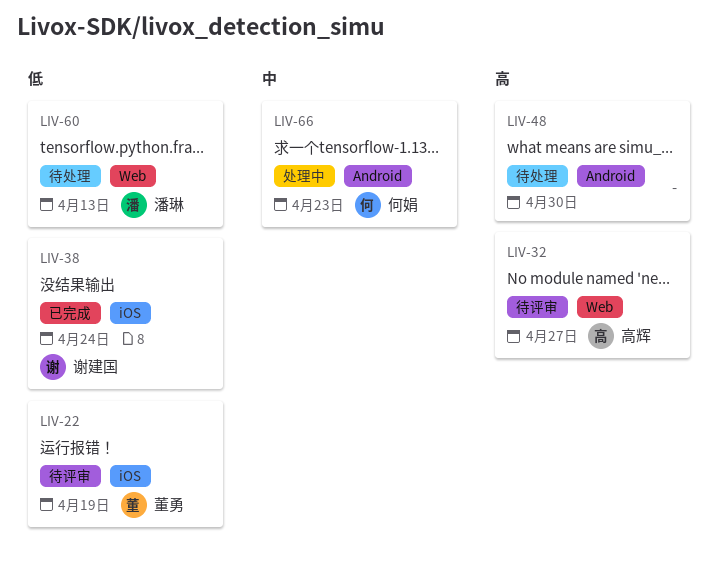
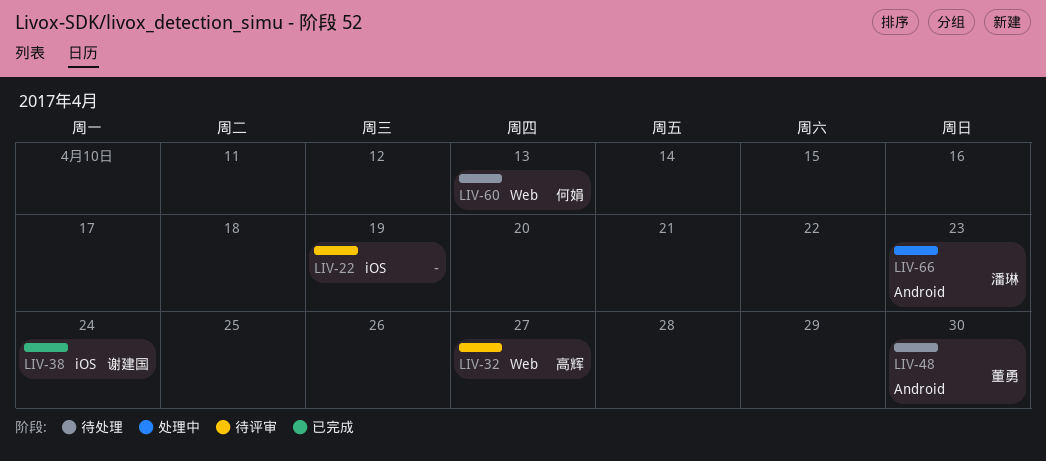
LIV-22, owner: 董勇 -> none
LIV-48, owner: none -> 董勇
LIV-60, owner: 潘琳 -> 何娟
LIV-66, owner: 何娟 -> 潘琳

